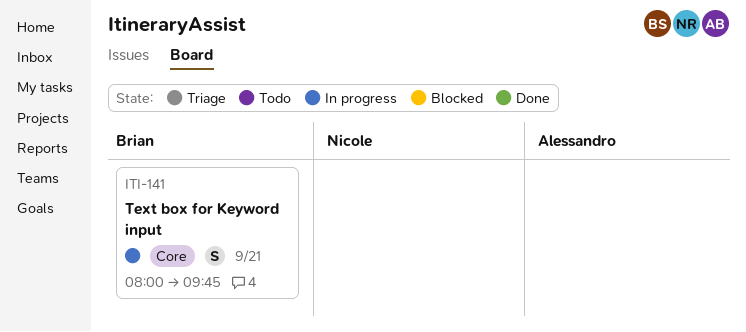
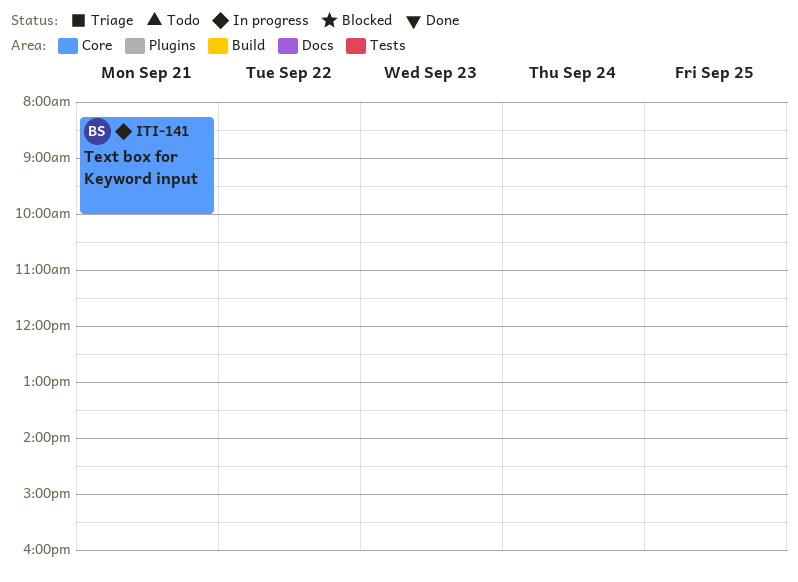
ITI-141, begins: 08:00 -> 08:15
ITI-141, ends: 09:45 -> 10:00

